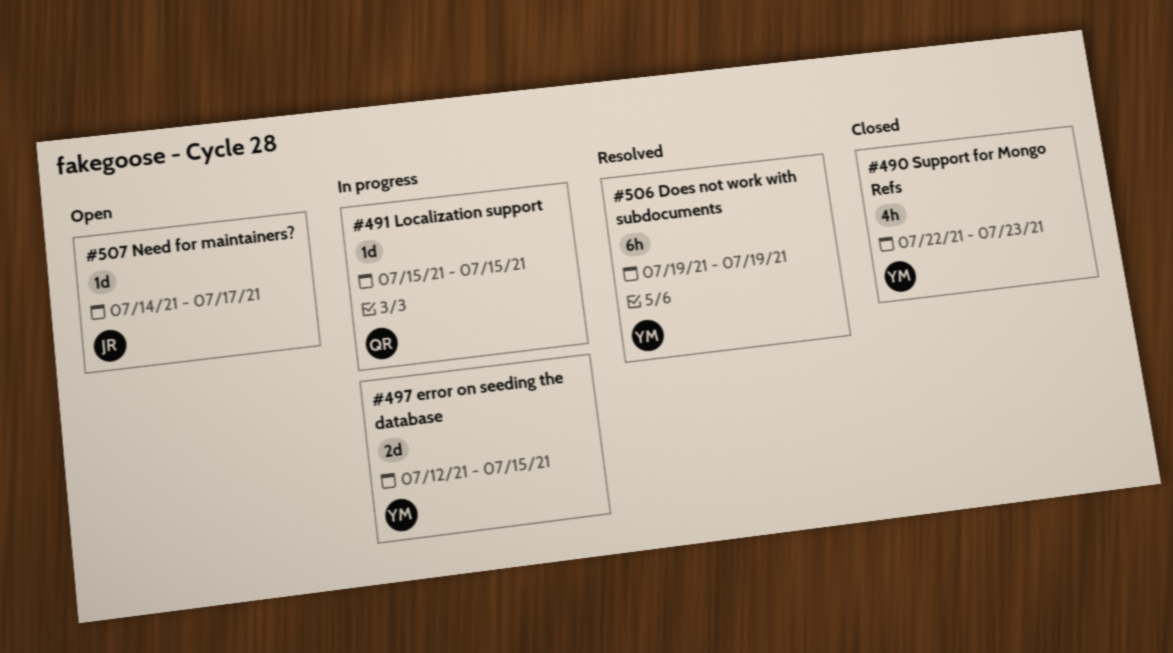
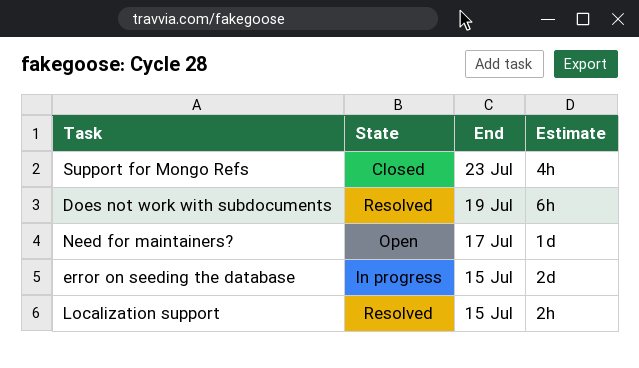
Localization support, status: In progress -> Resolved
Localization support, estimate: 1d -> 2h

